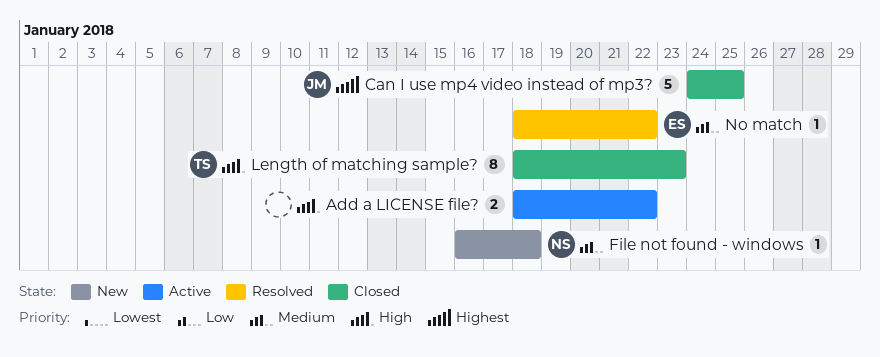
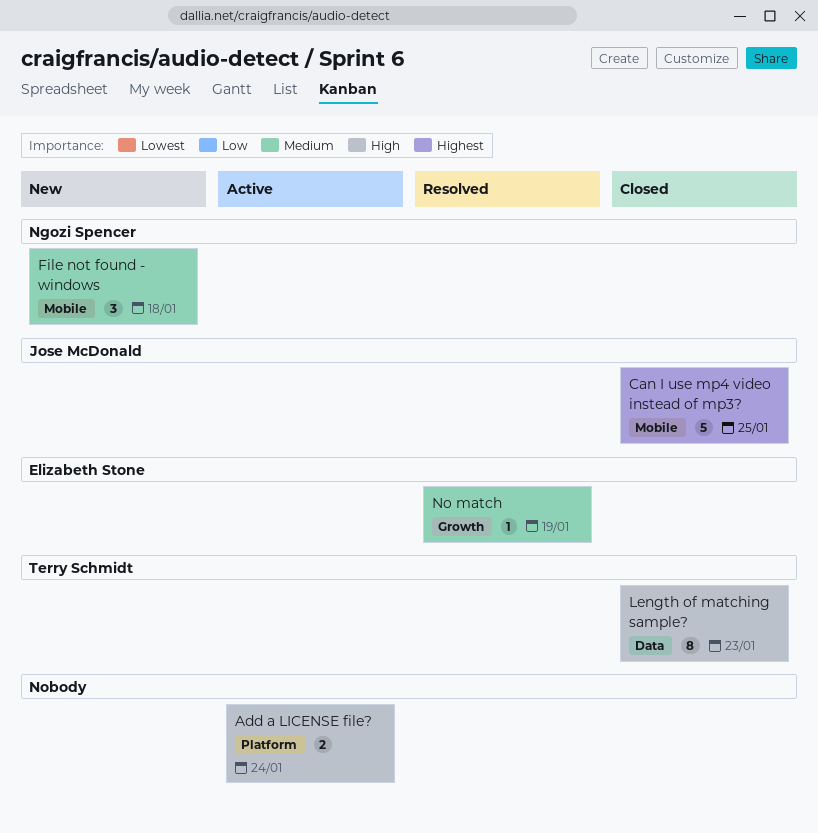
Add a LICENSE file?, due: Jan 22 -> Jan 24
File not found - windows, estimate: 1 -> 3
No match, due: Jan 22 -> Jan 19

